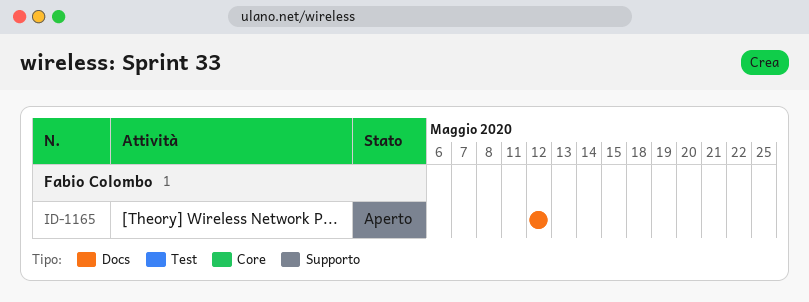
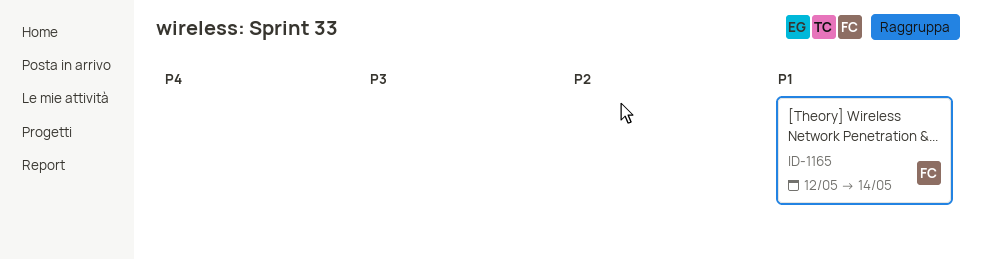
ID-1165, due: May 12 -> May 14

